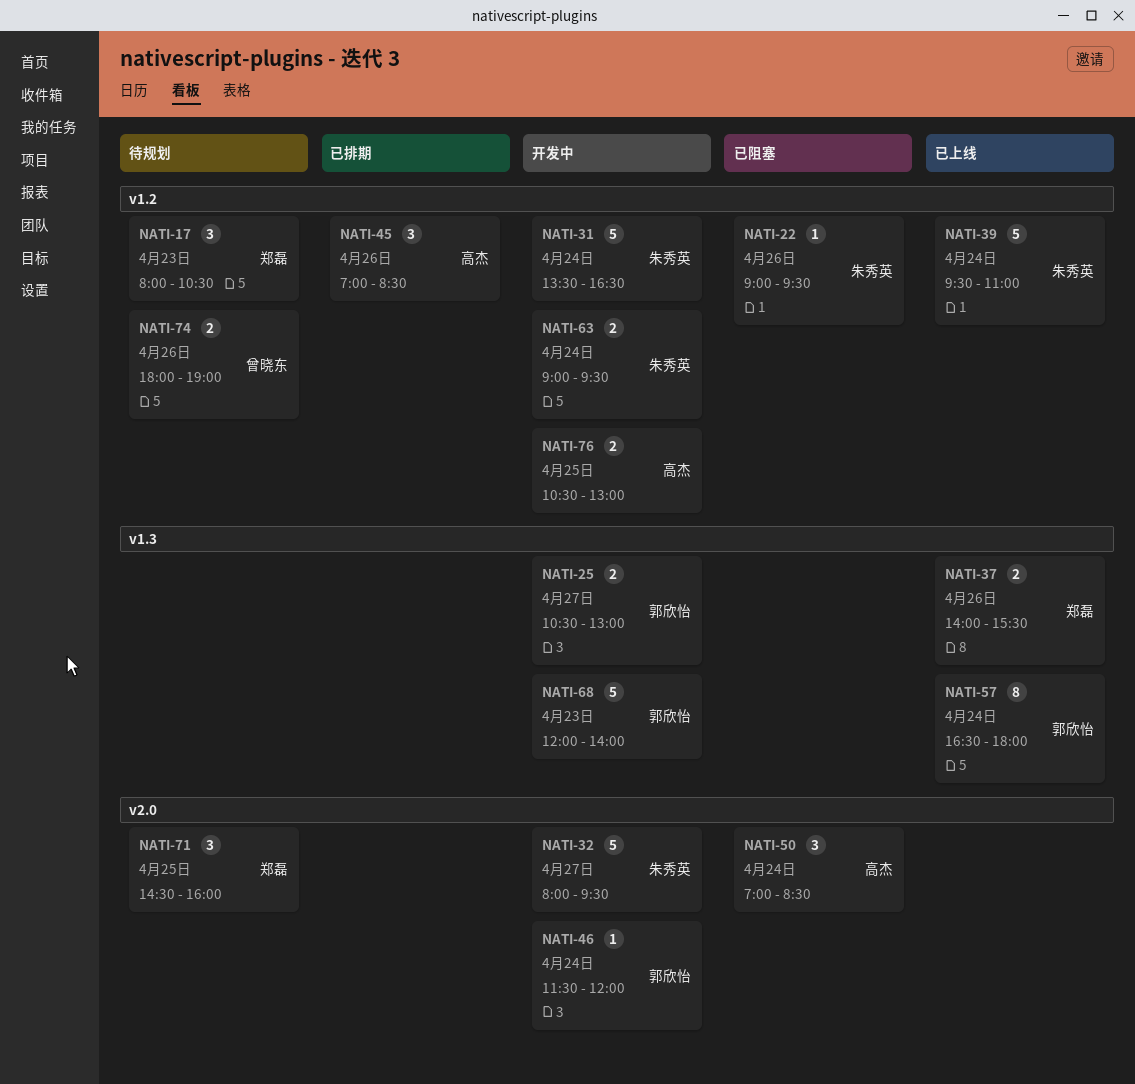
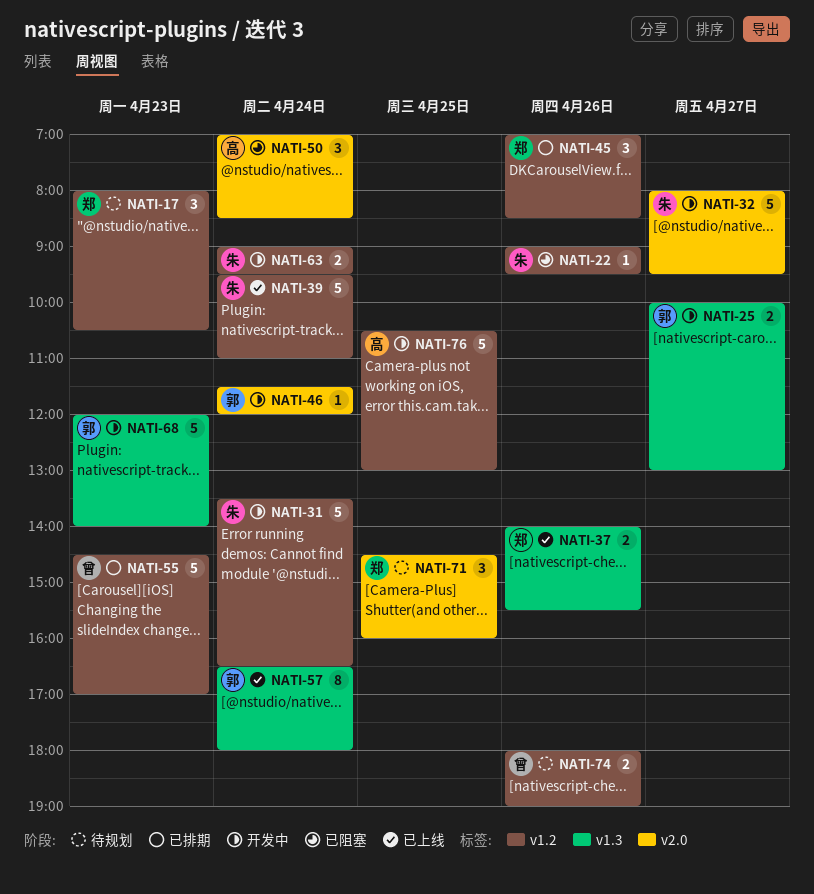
NATI-25, begins: 10:30 -> 10:00
NATI-45, owner: 高杰 -> 郑磊
NATI-55: none -> present
NATI-76, estimate: 2 -> 5

